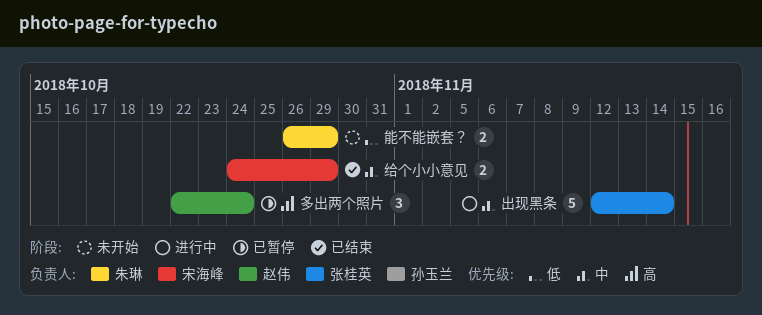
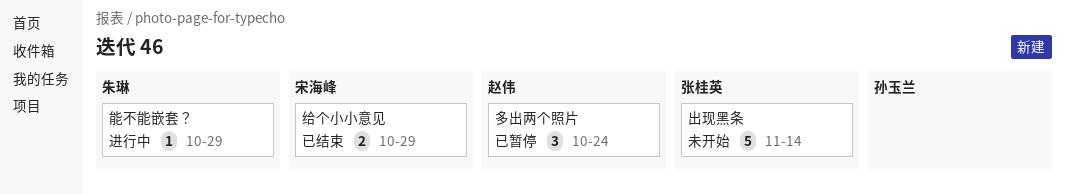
出现黑条, status: 进行中 -> 未开始
能不能嵌套？, status: 未开始 -> 进行中
能不能嵌套？, estimate: 2 -> 1

